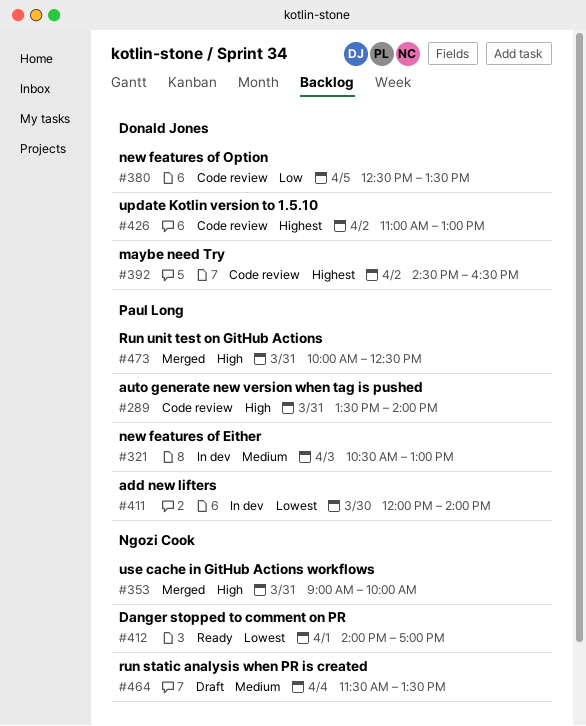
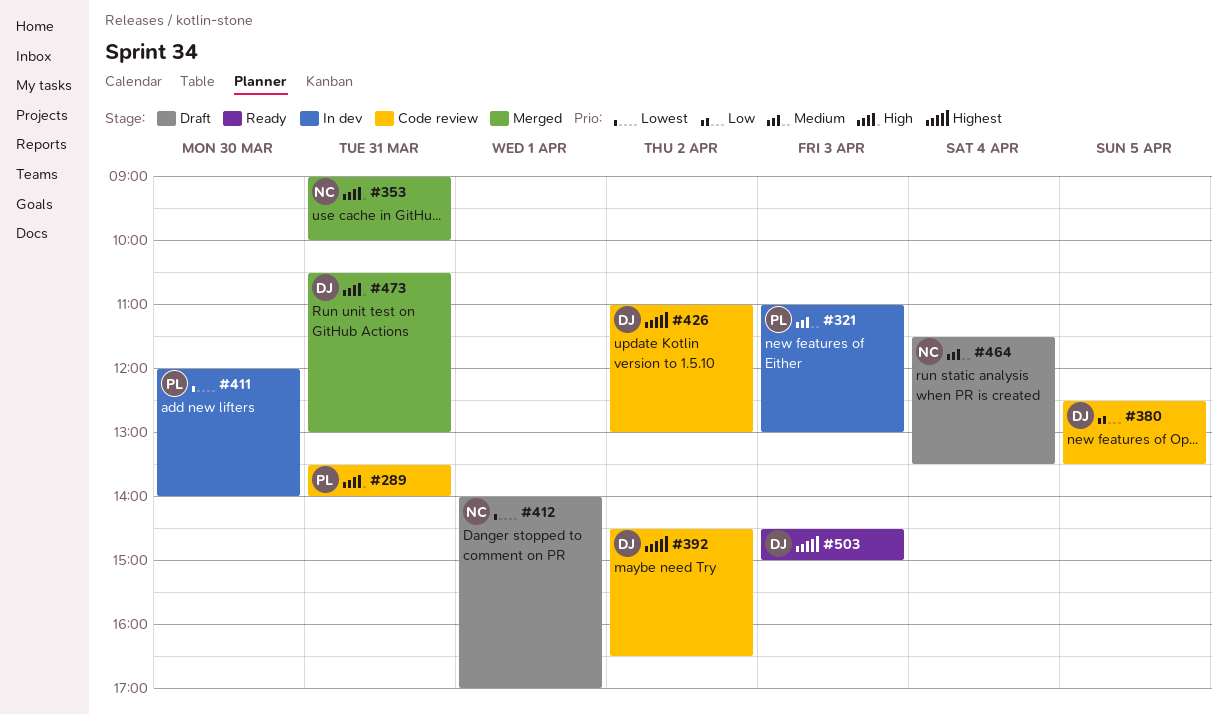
#321, begins: 10:30 -> 11:00
#412, status: Ready -> Draft
#473, owner: Paul Long -> Donald Jones
#473, begins: 10:00 -> 10:30
#473, ends: 12:30 -> 13:00
#503: none -> present

